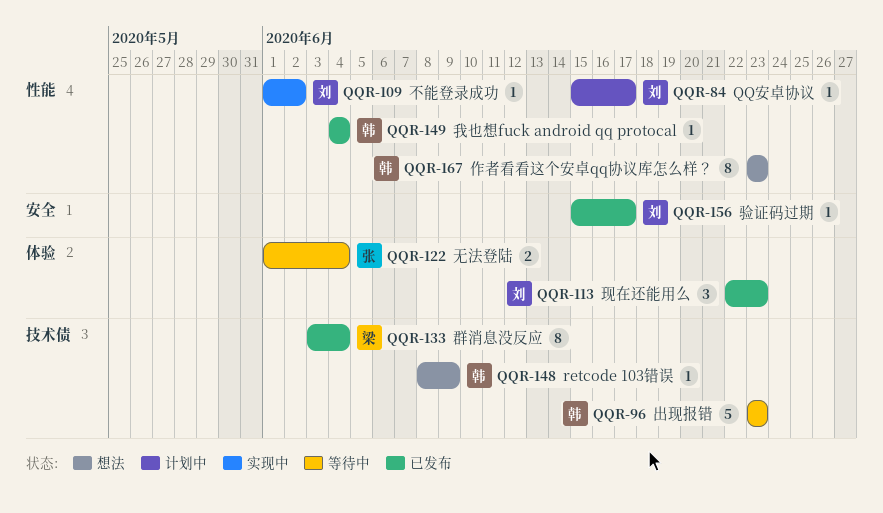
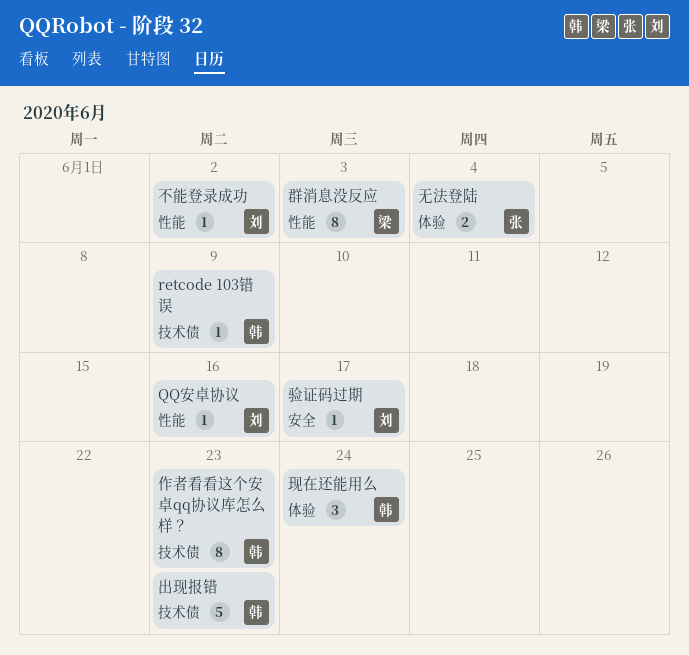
QQ安卓协议, due: Jun 17 -> Jun 16
作者看看这个安卓qq协议库怎么样？, label: 性能 -> 技术债
我也想fuck android qq protocal: present -> none
现在还能用么, owner: 刘 -> 韩
现在还能用么, due: Jun 23 -> Jun 24
群消息没反应, label: 技术债 -> 性能
群消息没反应, due: Jun 4 -> Jun 3

